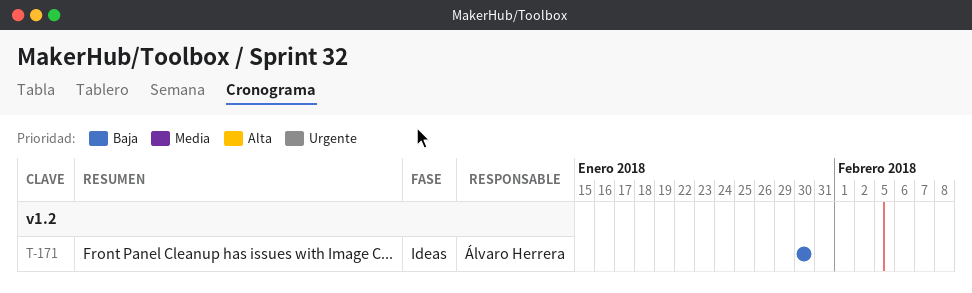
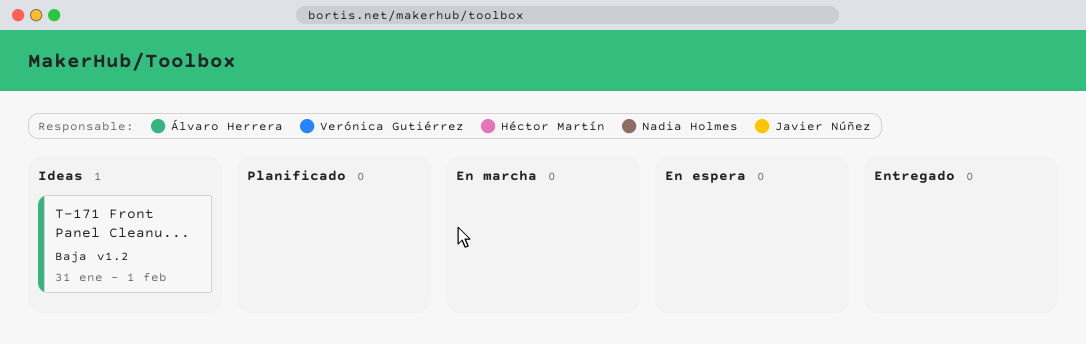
T-171, start: Jan 30 -> Jan 31
T-171, due: Jan 30 -> Feb 1

